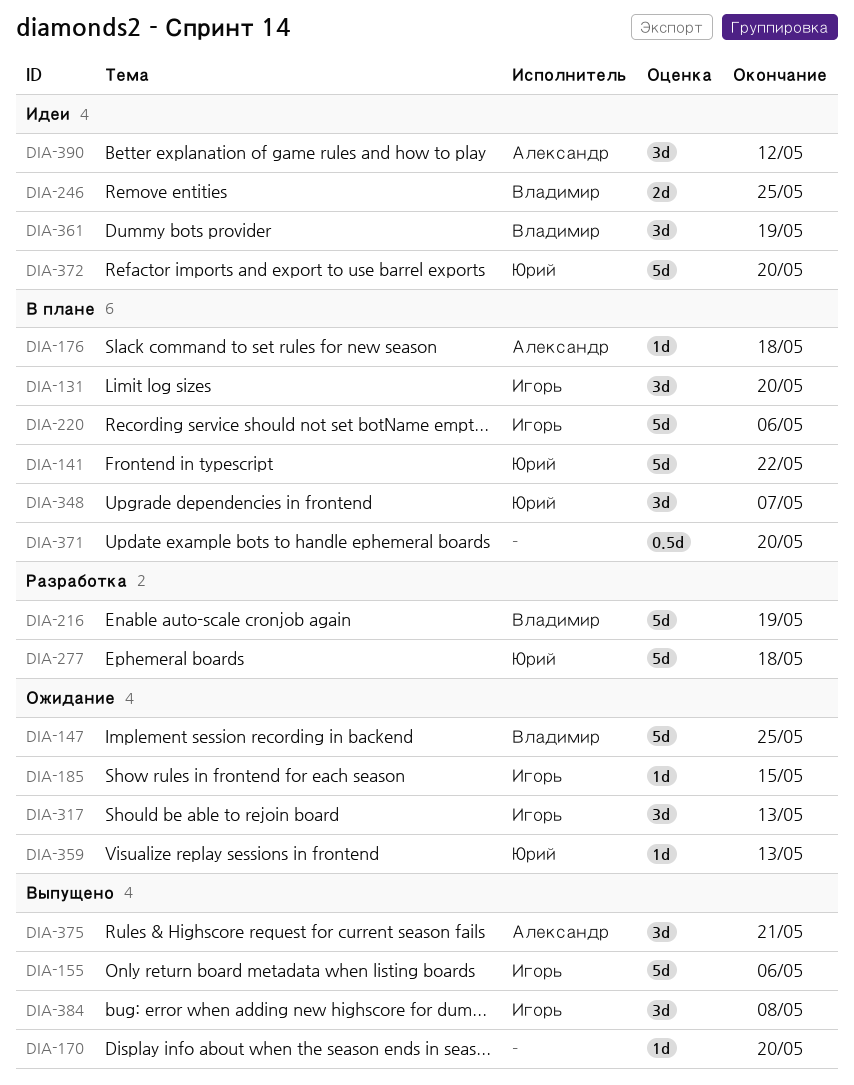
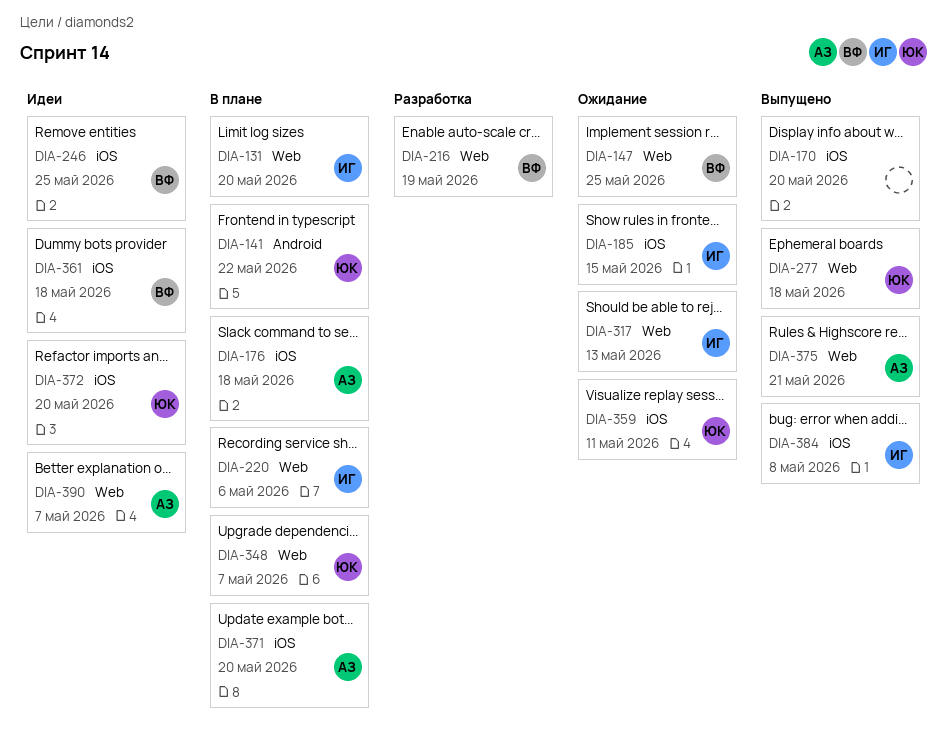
DIA-155: present -> none
DIA-277, status: Разработка -> Выпущено
DIA-359, due: May 13 -> May 11
DIA-361, due: May 19 -> May 18
DIA-371, owner: none -> Александр
DIA-390, due: May 12 -> May 7

